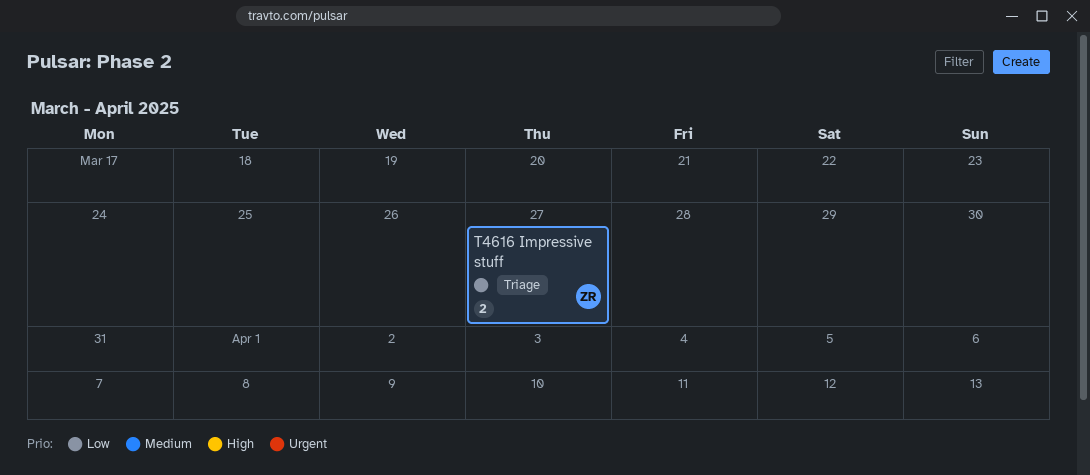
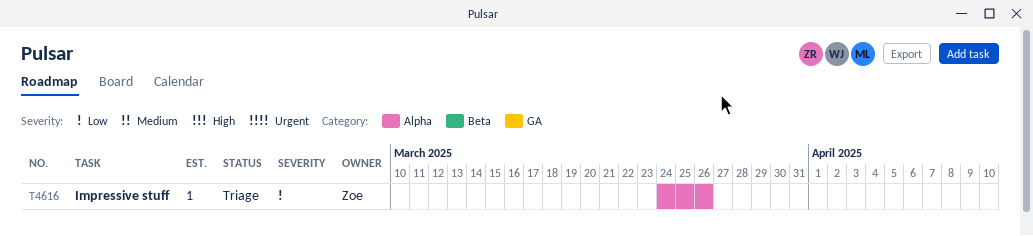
T4616, estimate: 2 -> 1
T4616, due: Mar 27 -> Mar 26

